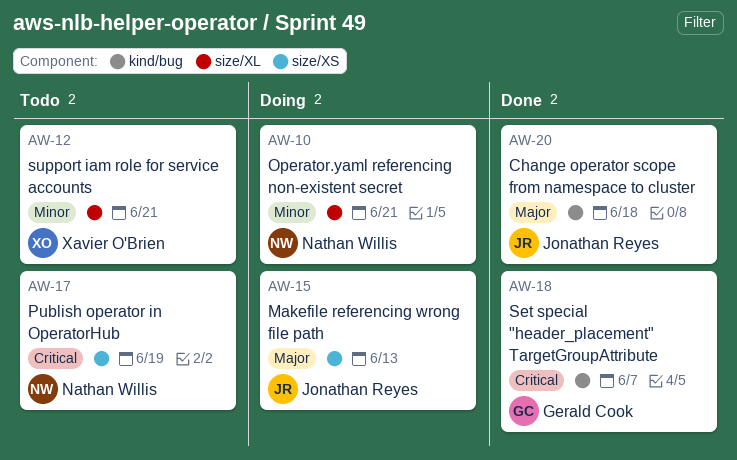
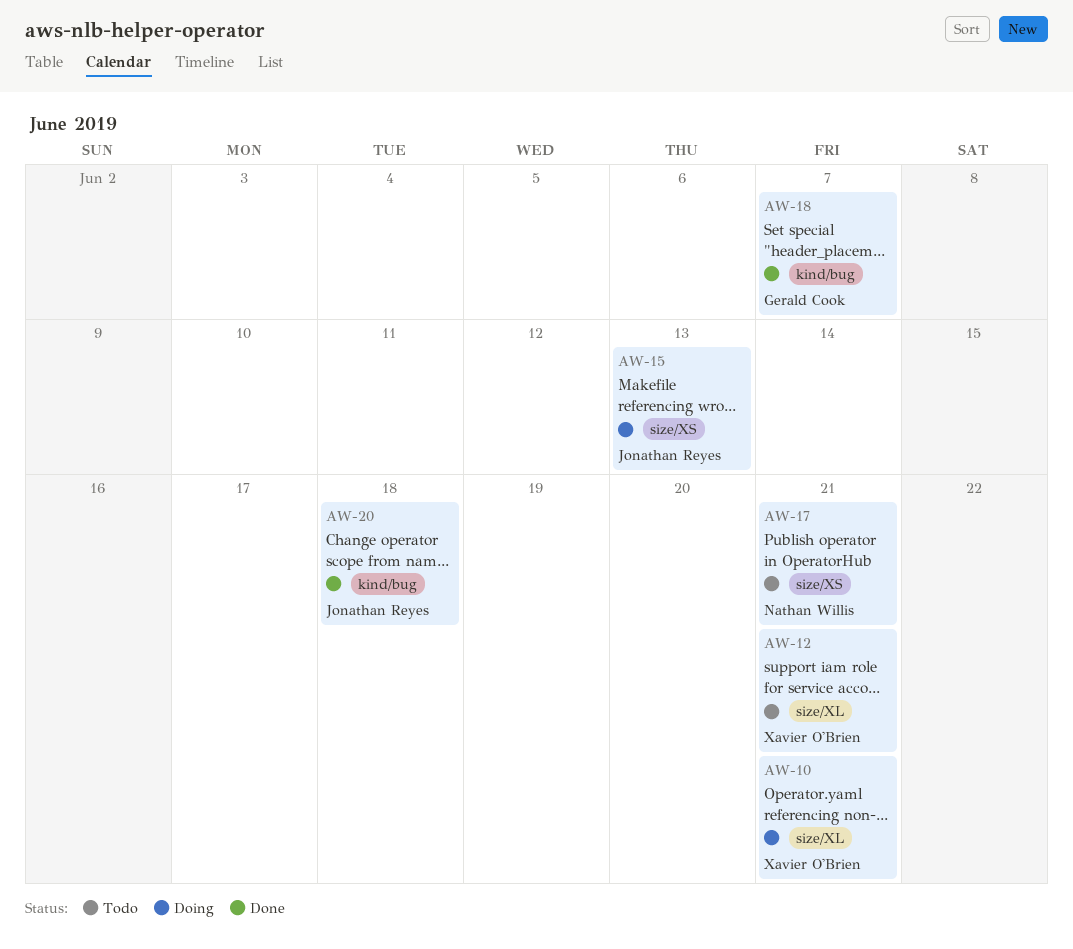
AW-10, owner: Nathan Willis -> Xavier O'Brien
AW-17, due: Jun 19 -> Jun 21

